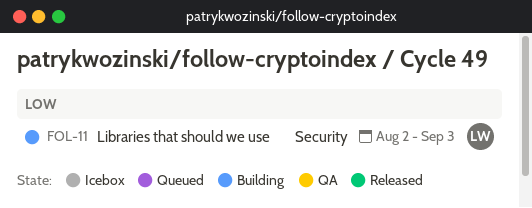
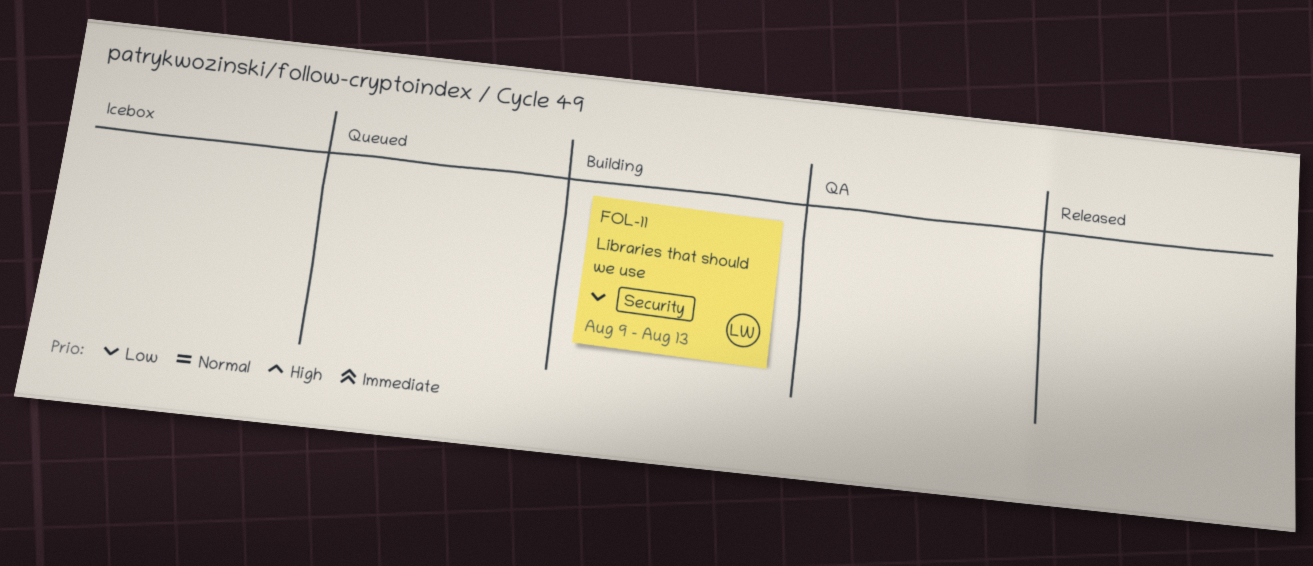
FOL-11, start: Aug 2 -> Aug 9
FOL-11, due: Sep 3 -> Aug 13

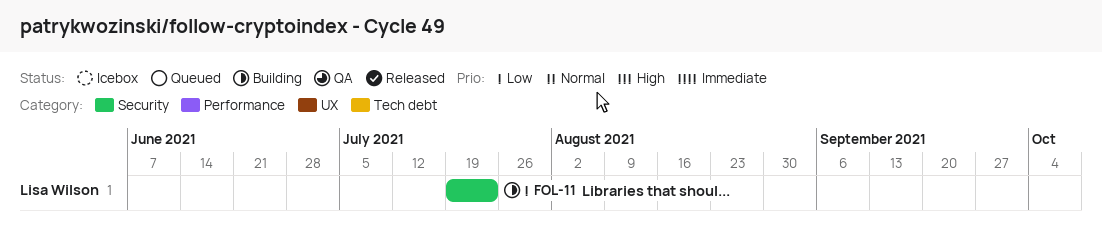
FOL-11, start: Aug 9 -> Jul 19
FOL-11, due: Aug 13 -> Jul 23

